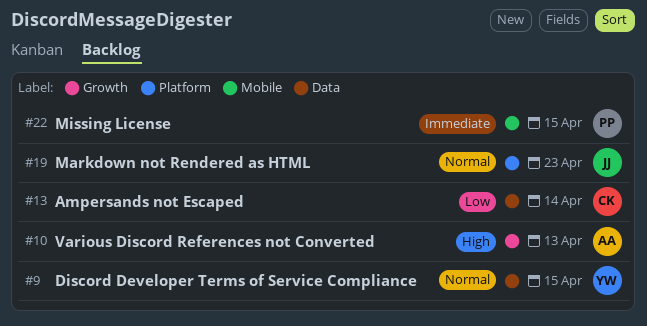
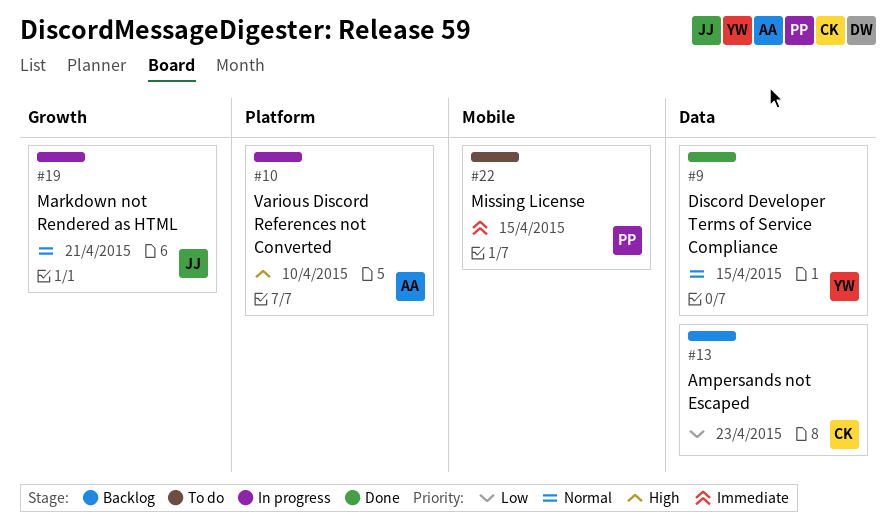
#10, label: Growth -> Platform
#10, due: Apr 13 -> Apr 10
#13, due: Apr 14 -> Apr 23
#19, label: Platform -> Growth
#19, due: Apr 23 -> Apr 21

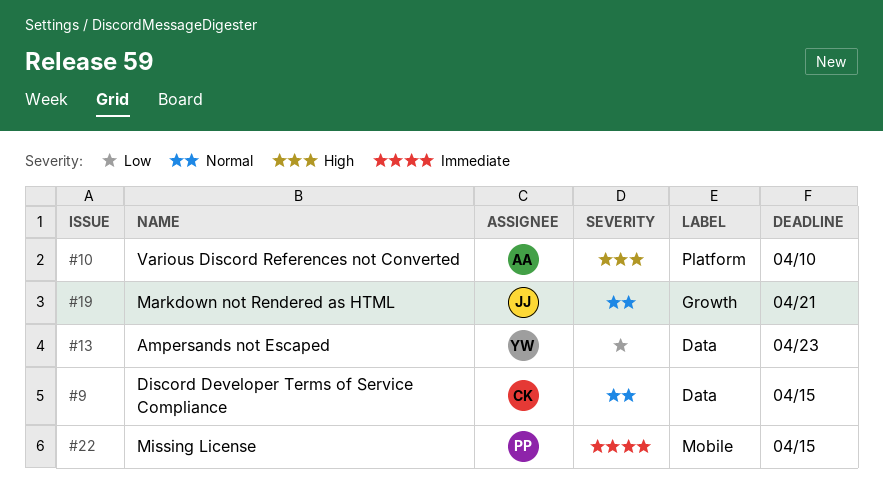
#9, owner: YW -> CK
#13, owner: CK -> YW

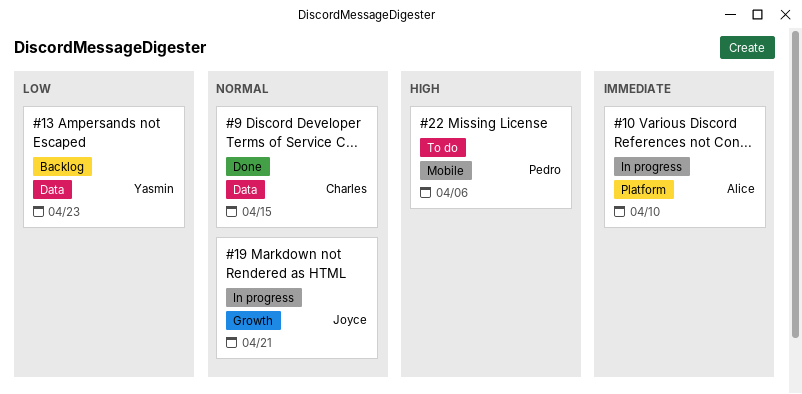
#10, priority: High -> Immediate
#22, priority: Immediate -> High
#22, due: Apr 15 -> Apr 6

